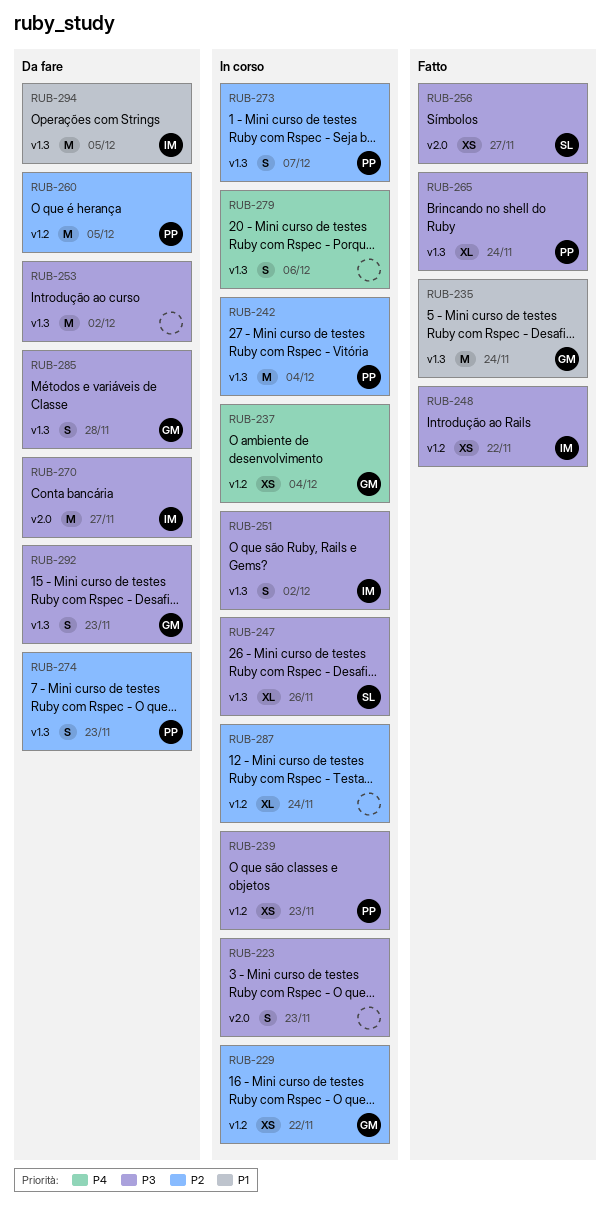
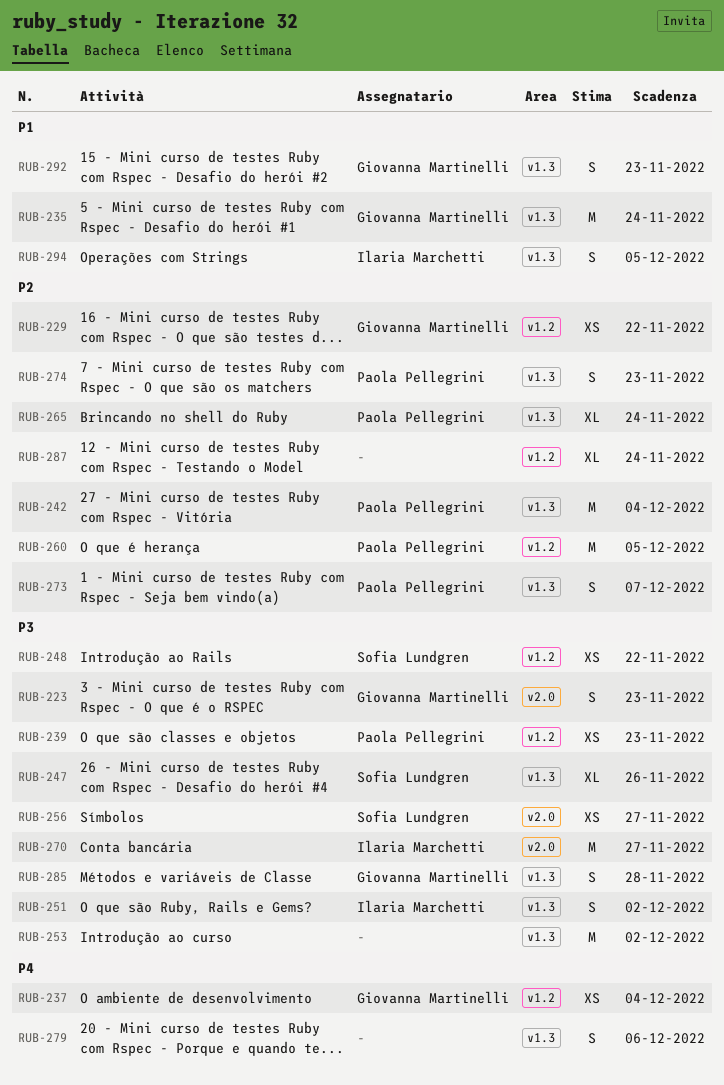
RUB-223, owner: none -> Giovanna Martinelli
RUB-248, owner: Ilaria Marchetti -> Sofia Lundgren
RUB-265, priority: P3 -> P2
RUB-292, priority: P3 -> P1
RUB-294, estimate: M -> S

